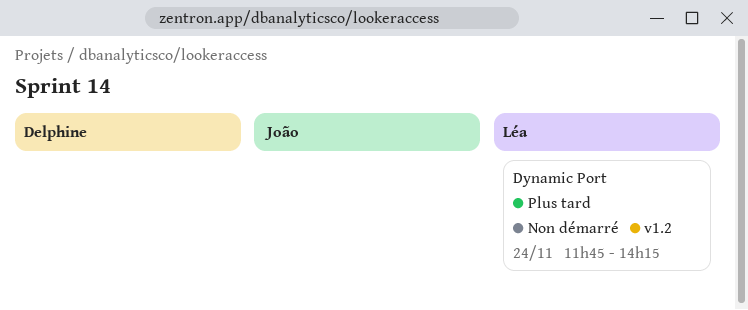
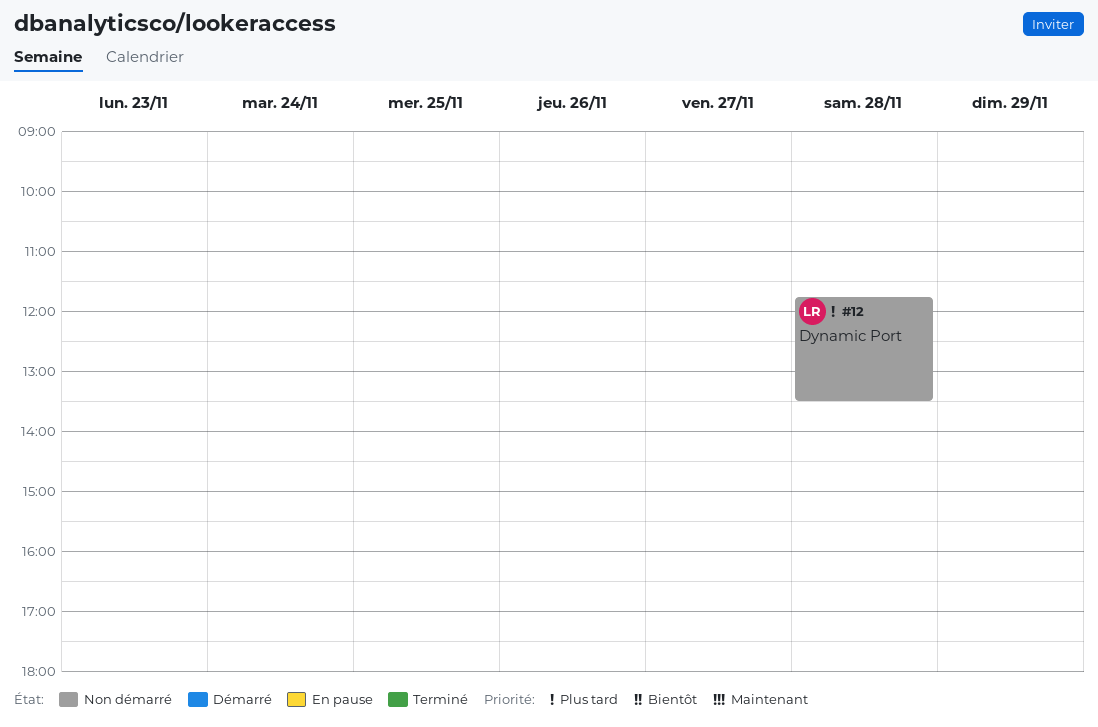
Dynamic Port, day: Nov 24 -> Nov 28
Dynamic Port, ends: 14:15 -> 13:30

